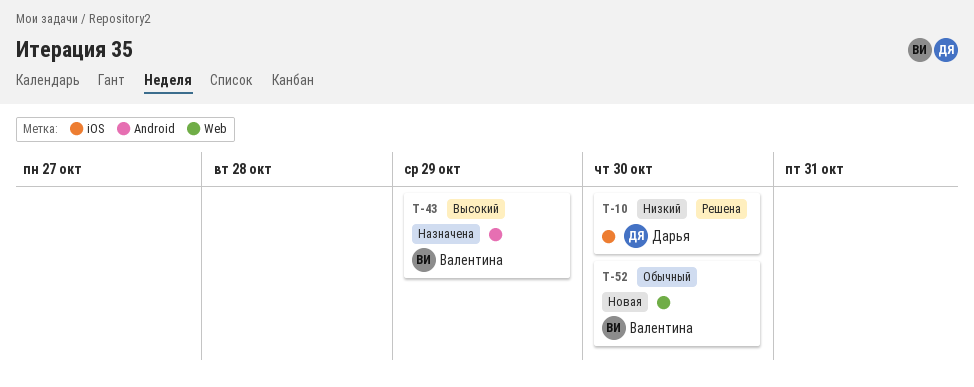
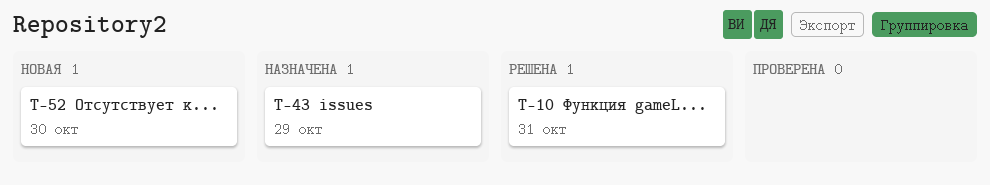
T-10, due: Oct 30 -> Oct 31

